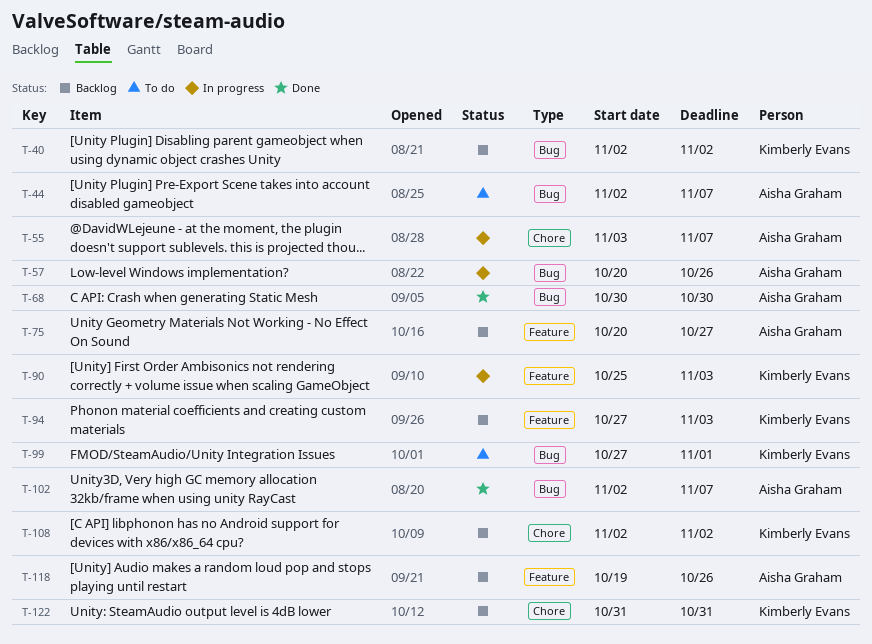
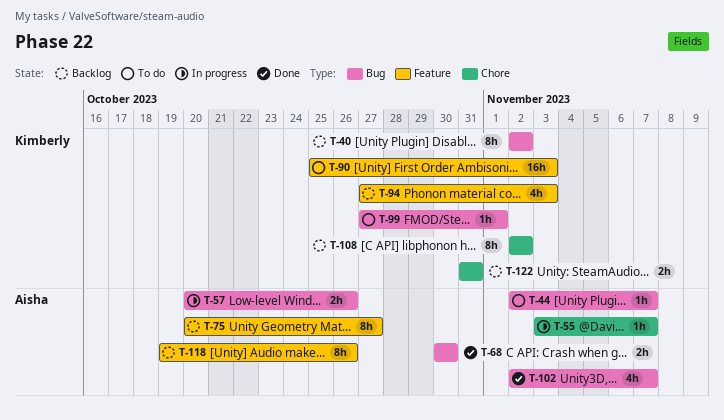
T-90, status: In progress -> To do

